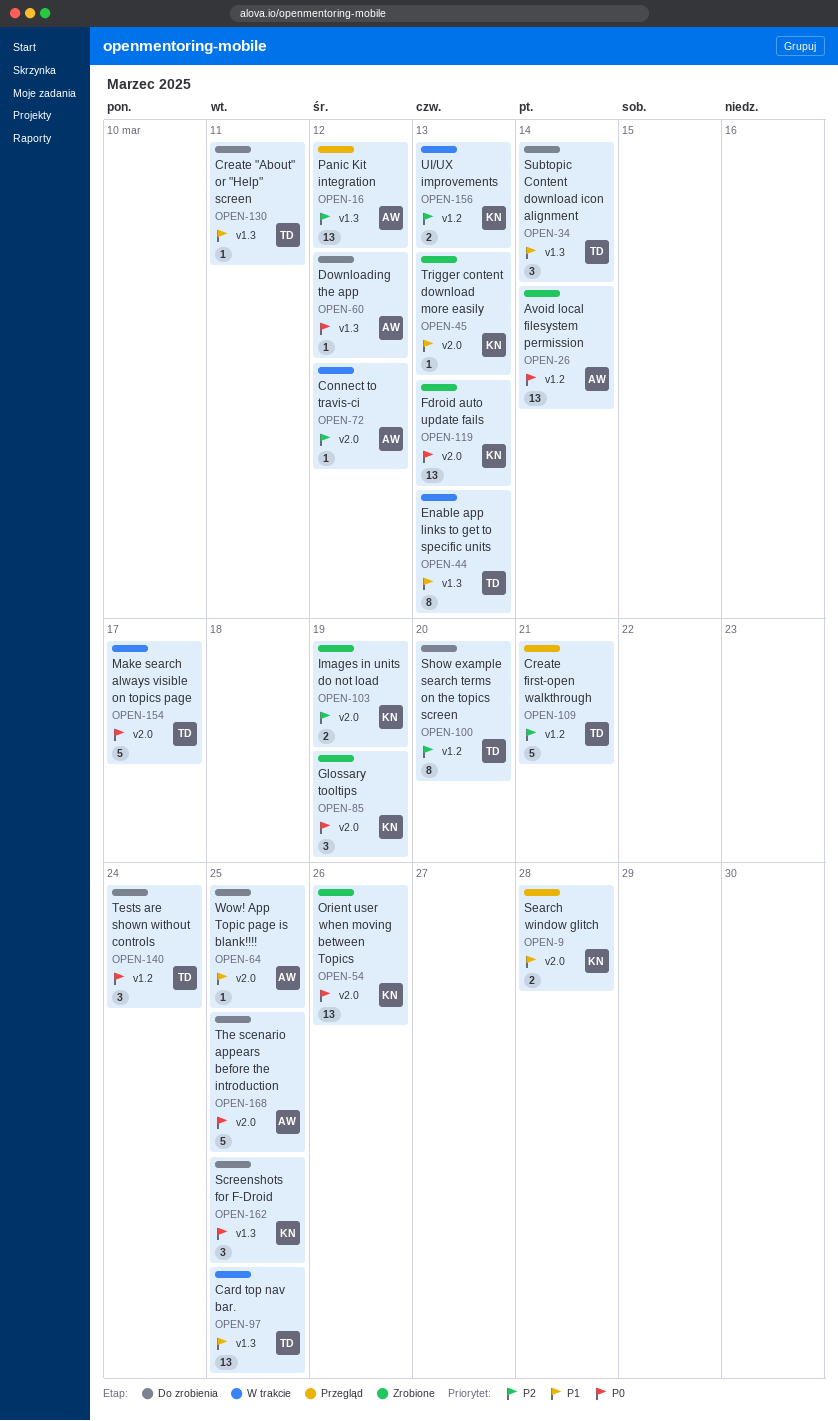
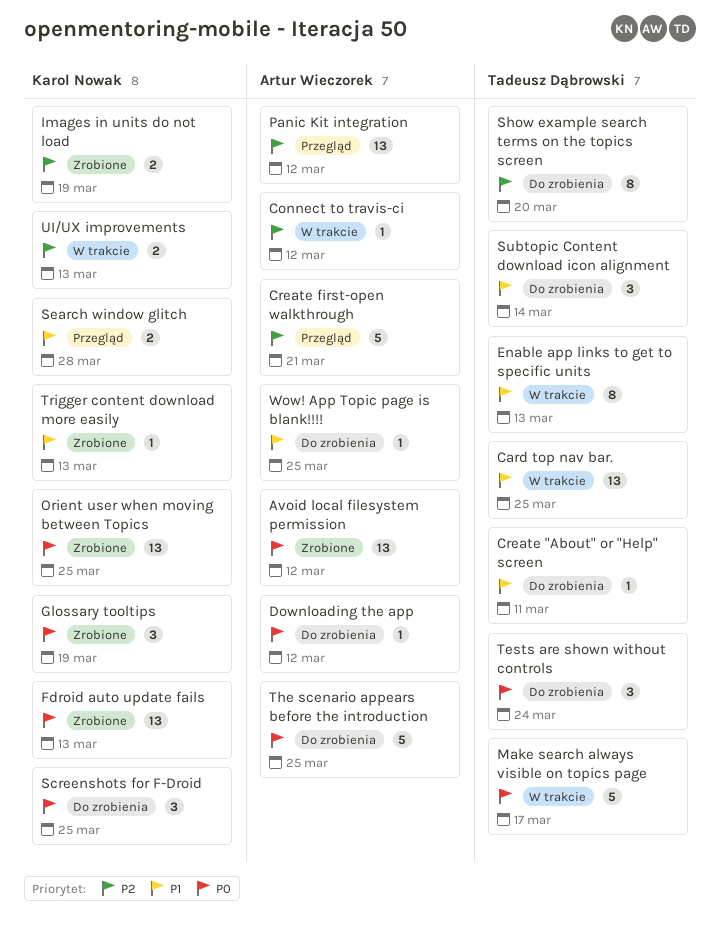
Avoid local filesystem permission, due: Mar 14 -> Mar 12
Create first-open walkthrough, owner: Tadeusz Dąbrowski -> Artur Wieczorek
Orient user when moving between Topics, due: Mar 26 -> Mar 25

